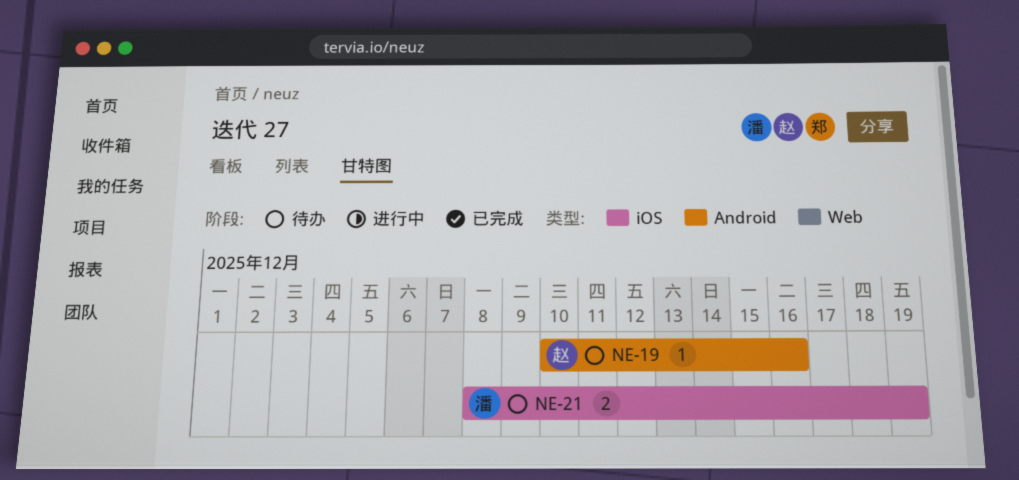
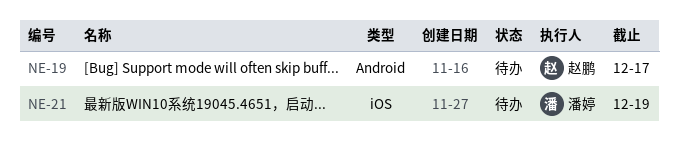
NE-19, due: Dec 16 -> Dec 17

